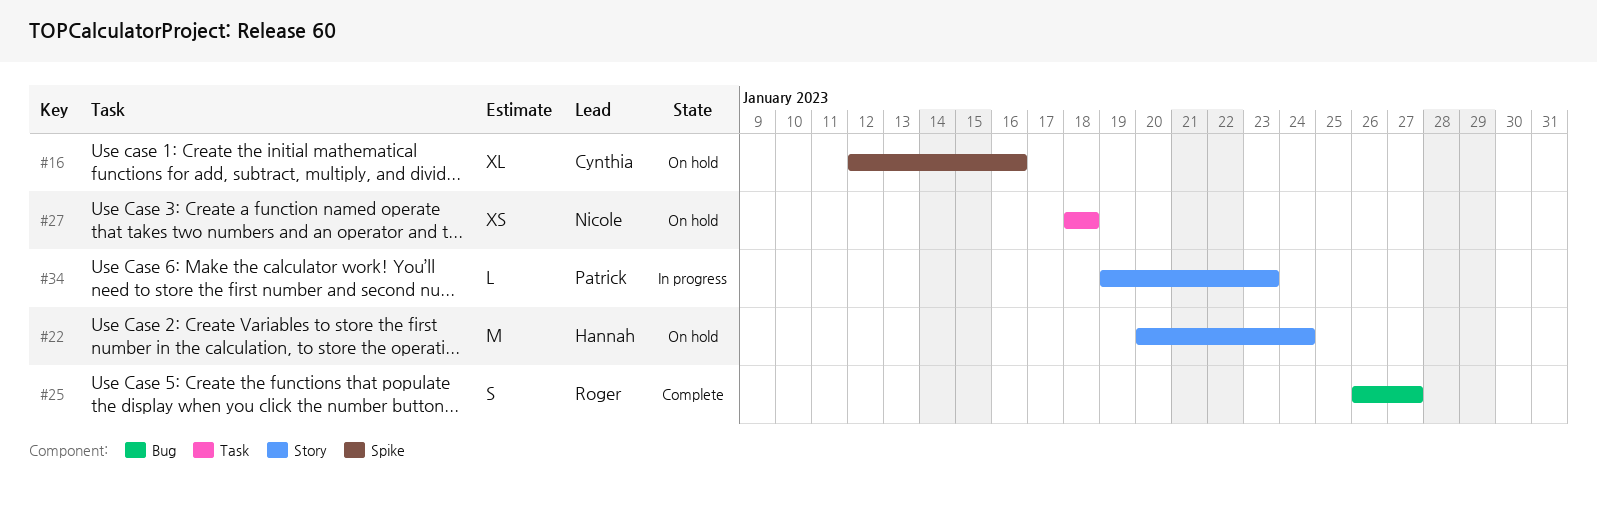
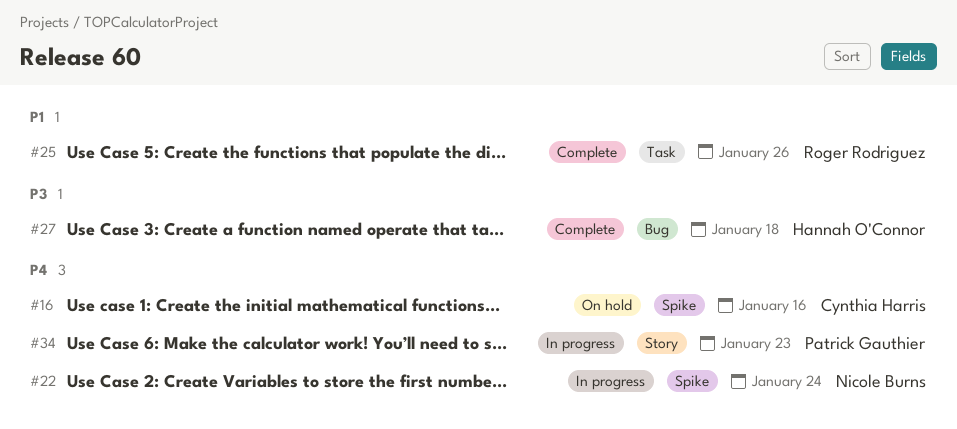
#22, status: On hold -> In progress
#22, owner: Hannah O'Connor -> Nicole Burns
#22, label: Story -> Spike
#25, label: Bug -> Task
#25, due: Jan 27 -> Jan 26
#27, status: On hold -> Complete
#27, owner: Nicole Burns -> Hannah O'Connor
#27, label: Task -> Bug

